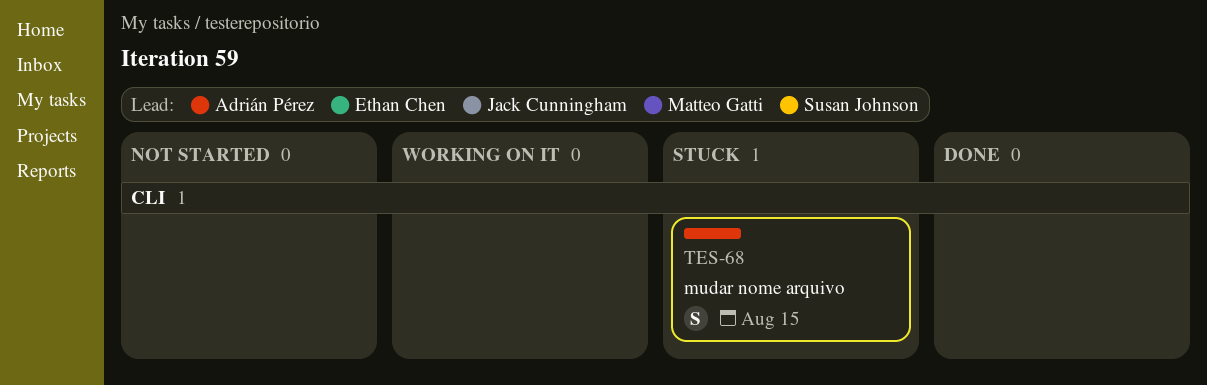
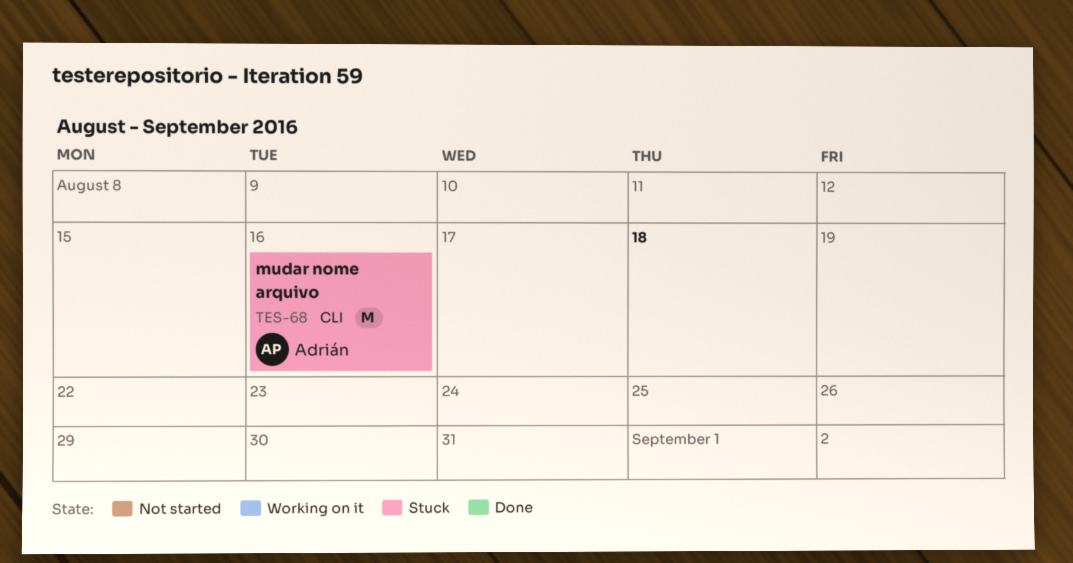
TES-68, estimate: S -> M
TES-68, due: Aug 15 -> Aug 16

